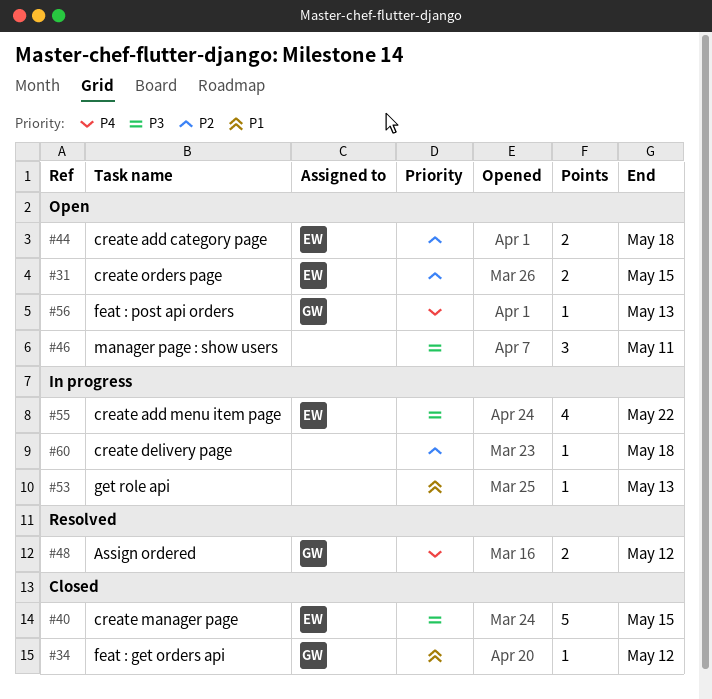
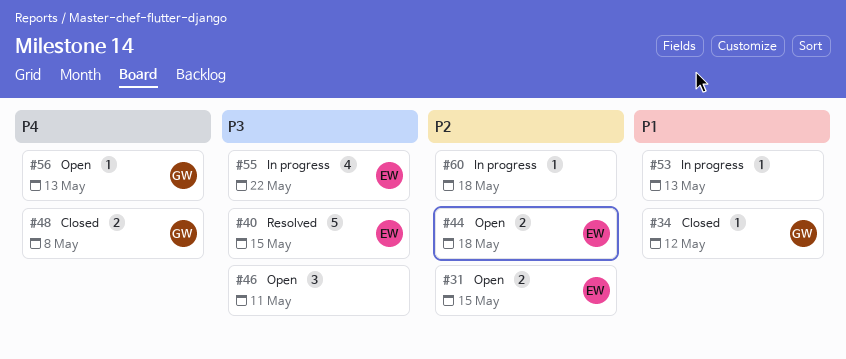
#40, status: Closed -> Resolved
#48, status: Resolved -> Closed
#48, due: May 12 -> May 8

